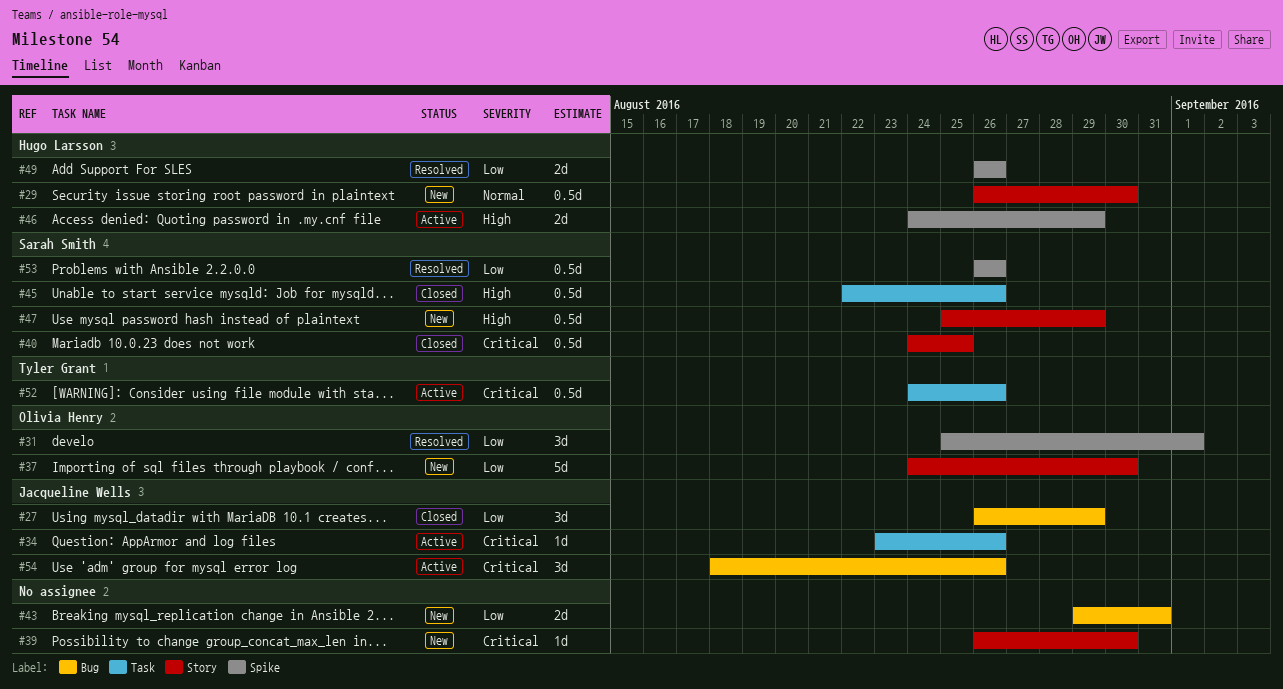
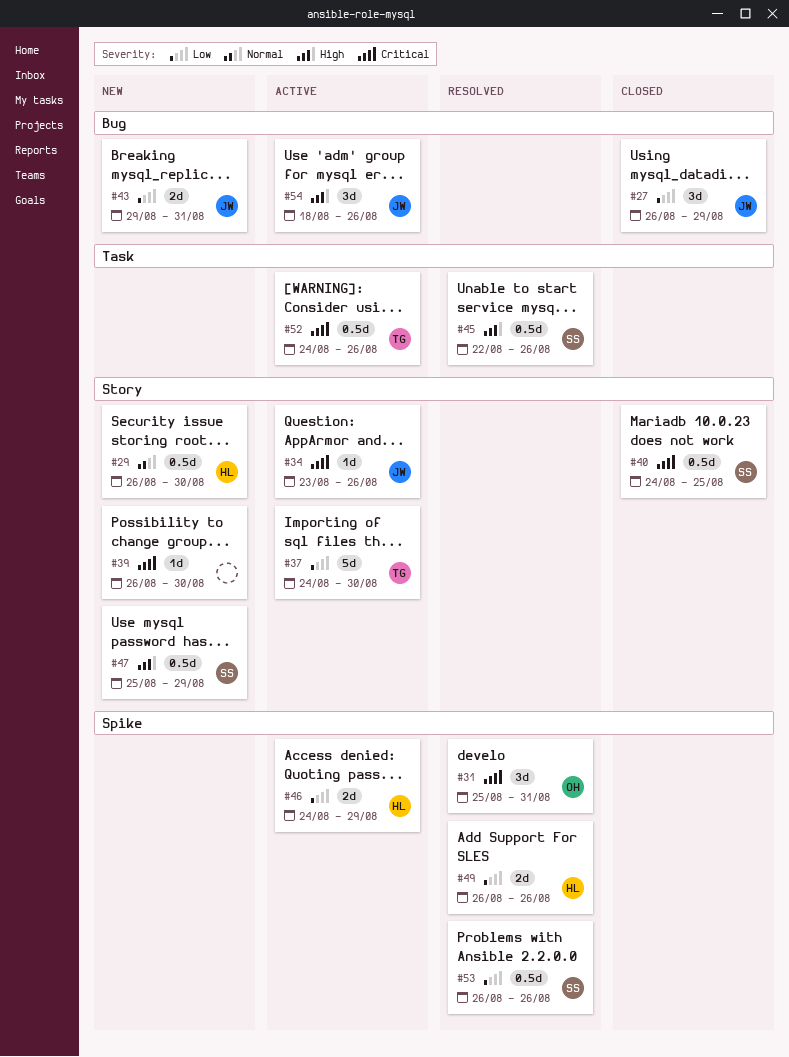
#31, priority: Low -> Critical
#31, due: Sep 1 -> Aug 31
#34, label: Task -> Story
#37, status: New -> Active
#37, owner: Olivia Henry -> Tyler Grant
#43, owner: none -> Jacqueline Wells
#45, status: Closed -> Resolved
#46, priority: High -> Low
#54, priority: Critical -> High

